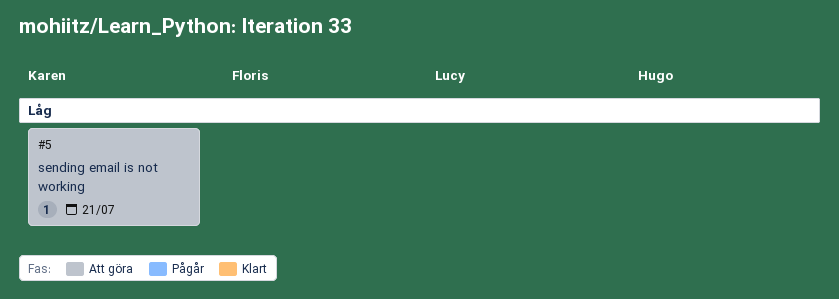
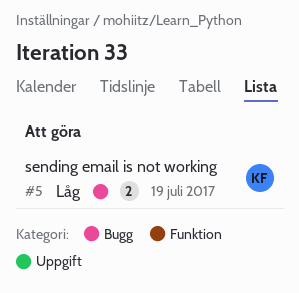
#5, estimate: 1 -> 2
#5, due: Jul 21 -> Jul 19

